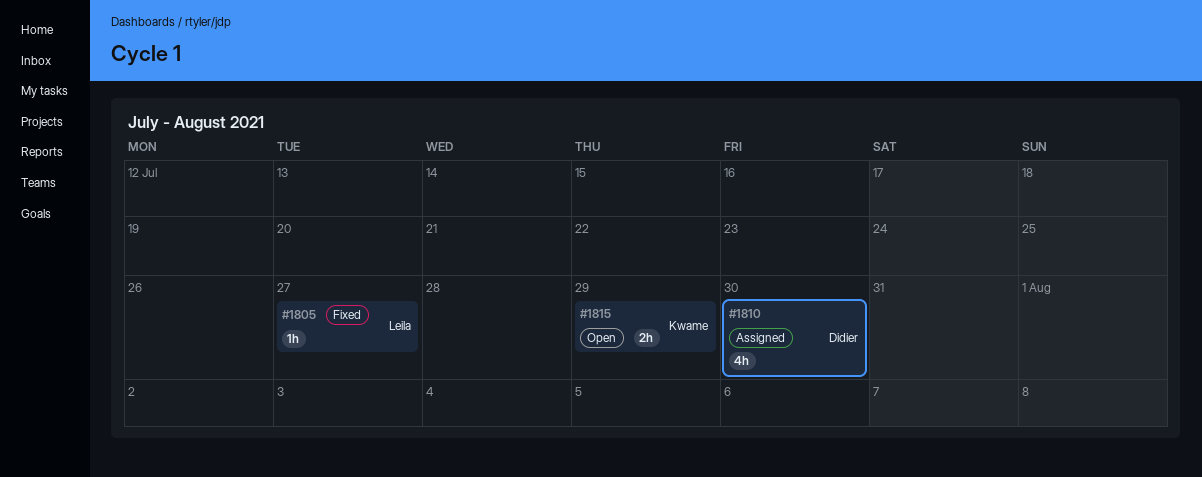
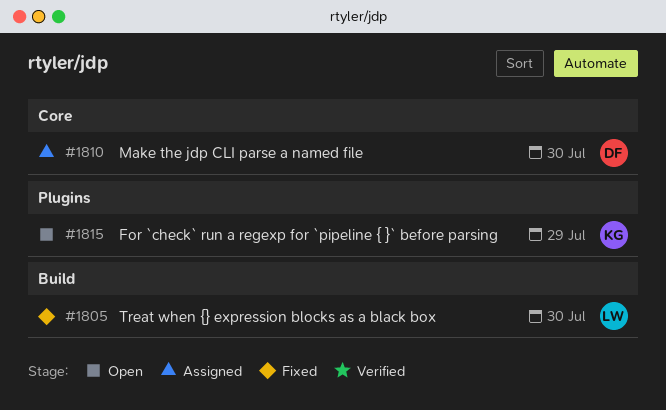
#1805, due: Jul 27 -> Jul 30

